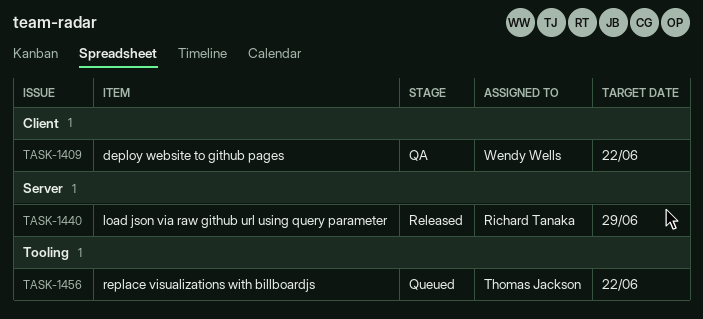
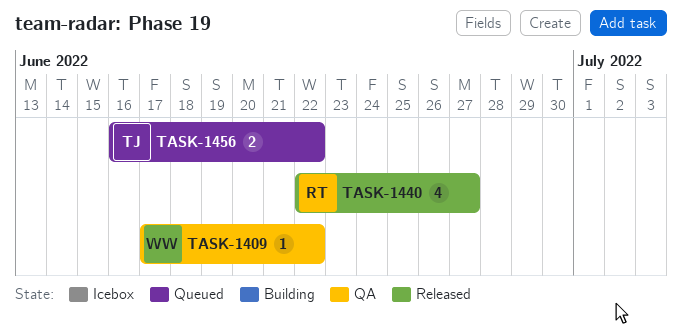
TASK-1440, due: Jun 29 -> Jun 27

